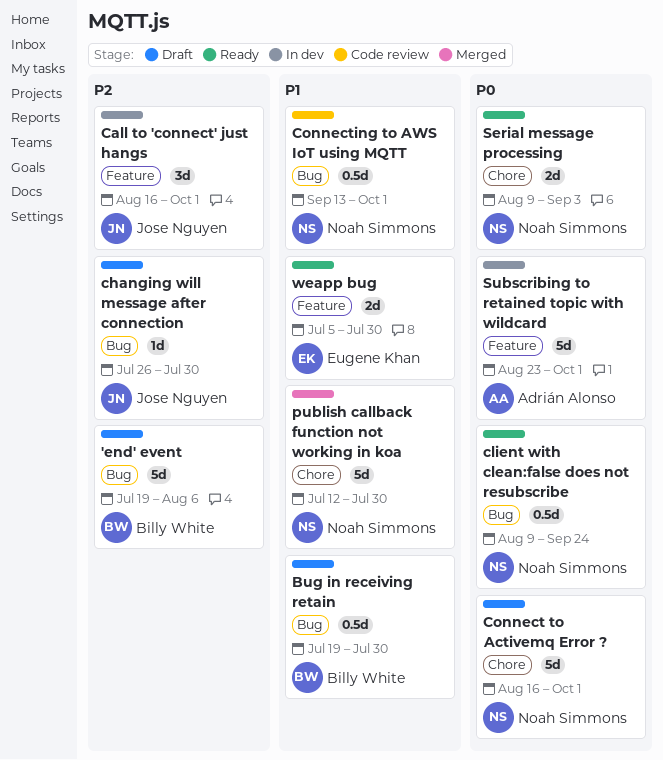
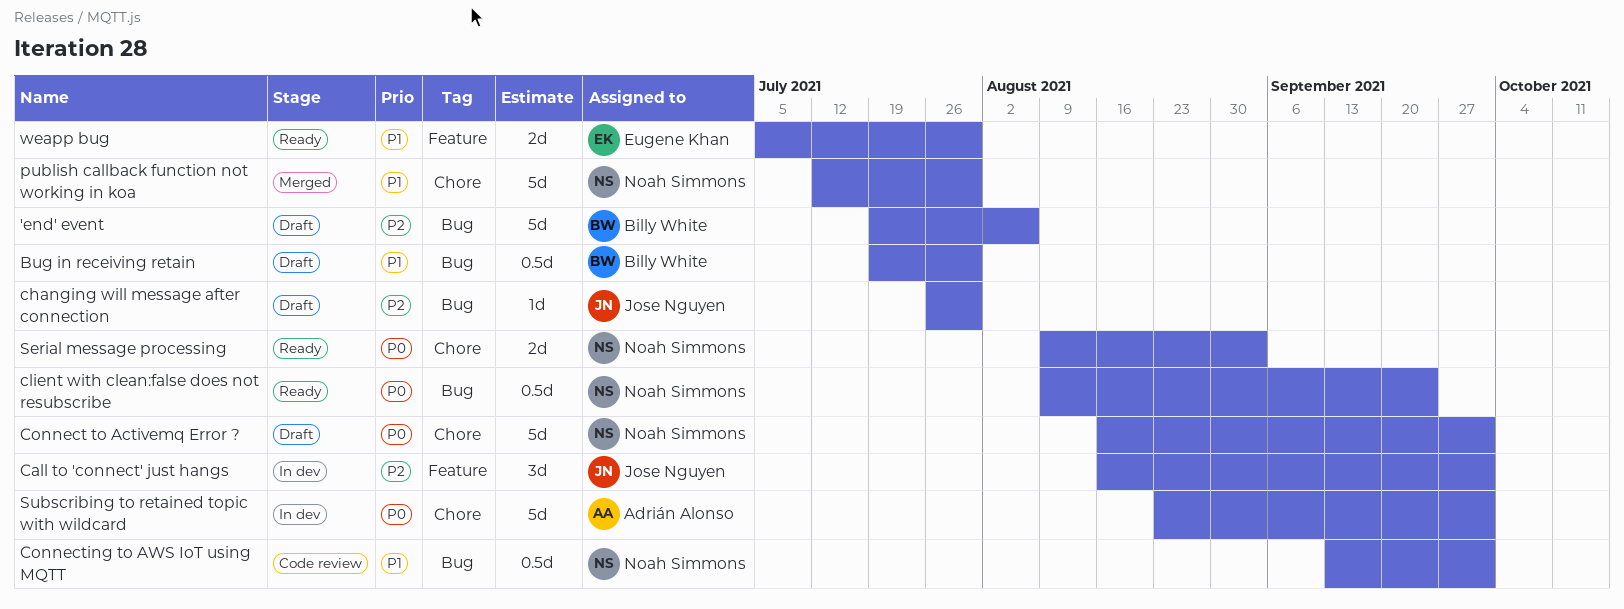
Subscribing to retained topic with wildcard, label: Feature -> Chore

